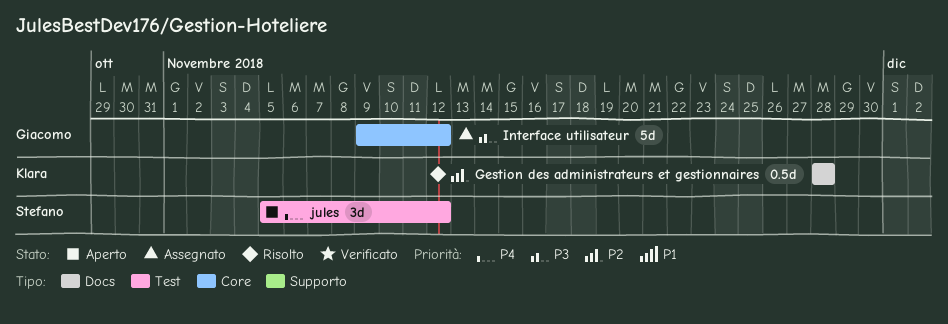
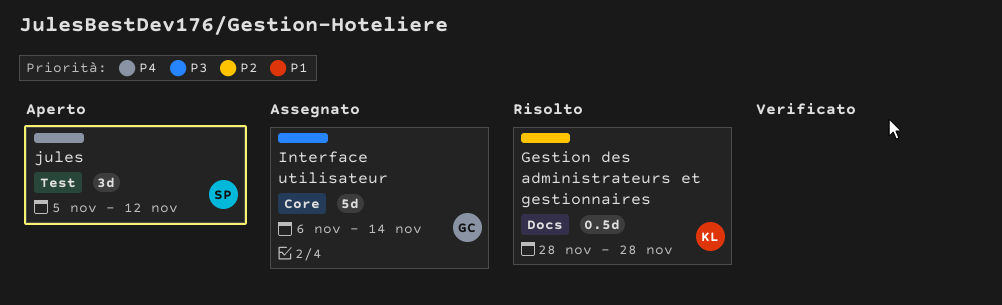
Interface utilisateur, start: Nov 9 -> Nov 6
Interface utilisateur, due: Nov 12 -> Nov 14

